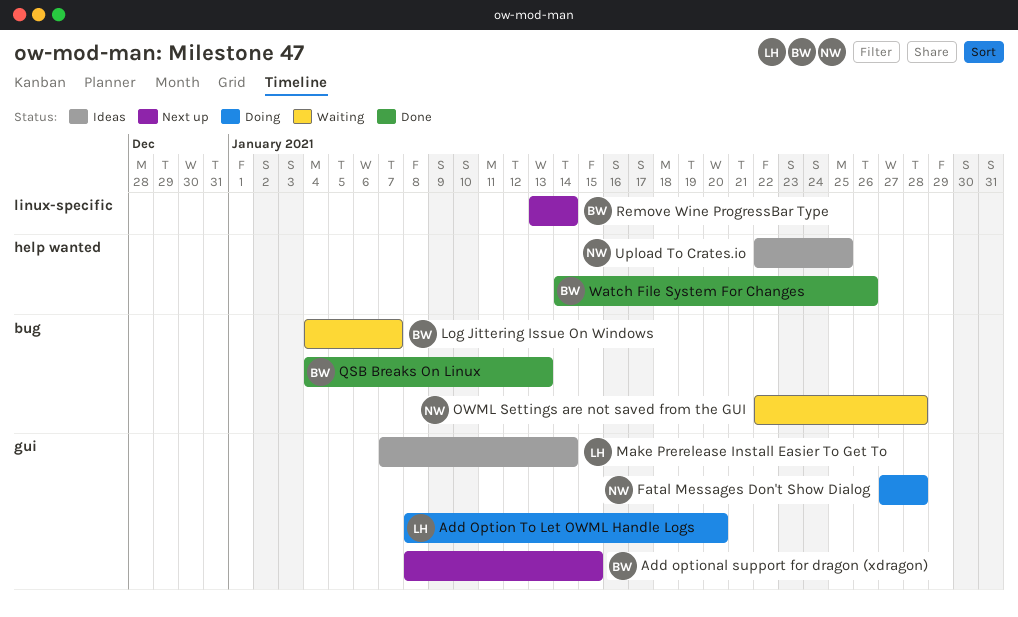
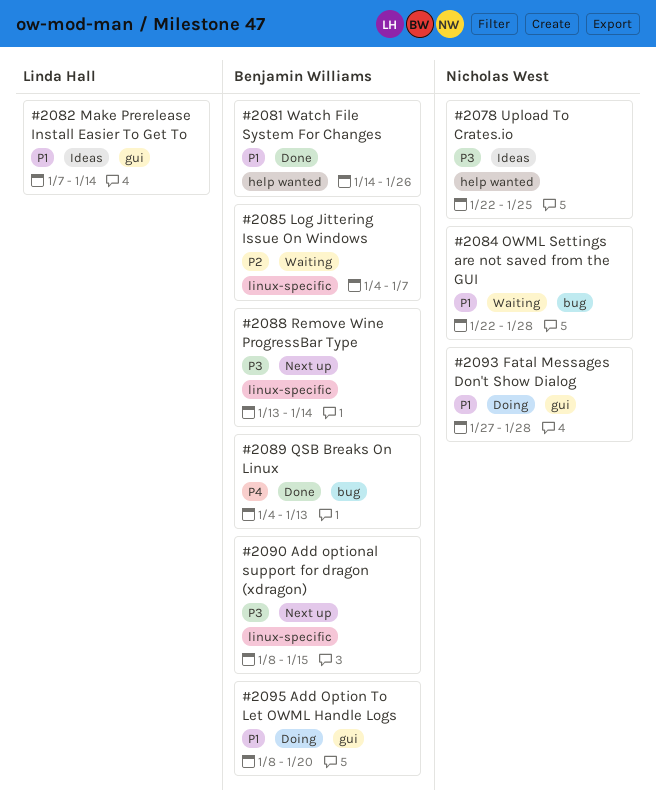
Add Option To Let OWML Handle Logs, owner: Linda Hall -> Benjamin Williams
Add optional support for dragon (xdragon), label: gui -> linux-specific
Log Jittering Issue On Windows, label: bug -> linux-specific

